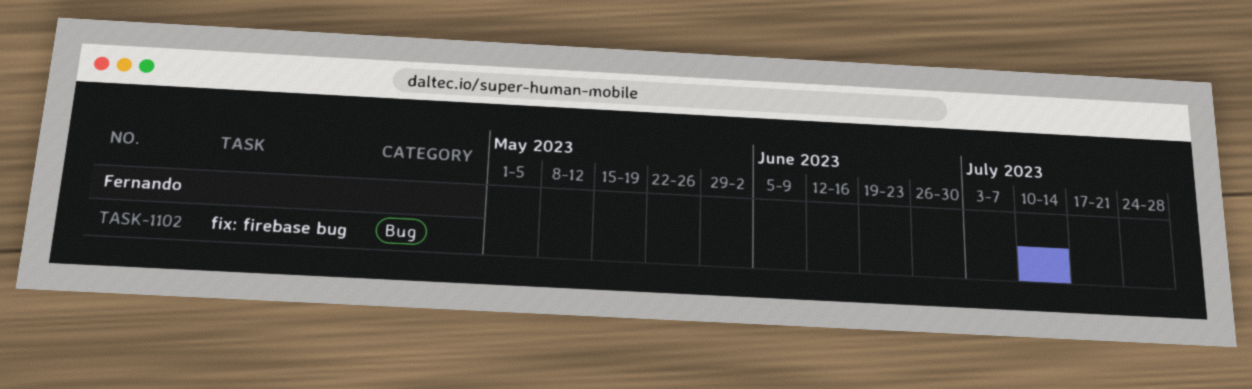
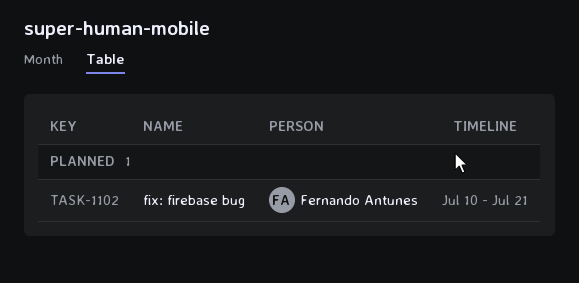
TASK-1102, due: Jul 14 -> Jul 21

